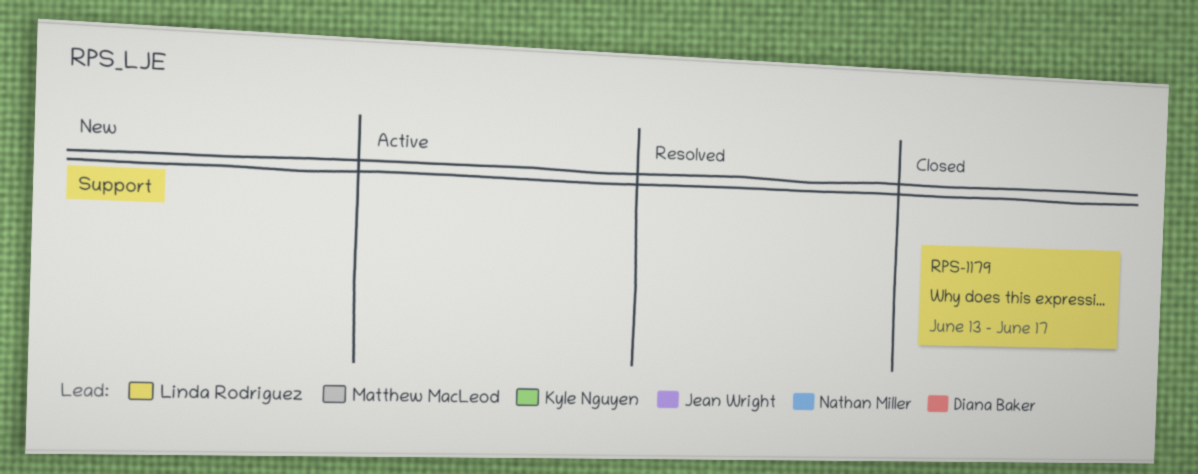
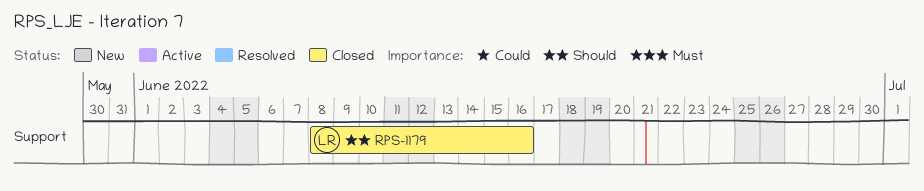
RPS-1179, start: Jun 13 -> Jun 8
RPS-1179, due: Jun 17 -> Jun 16

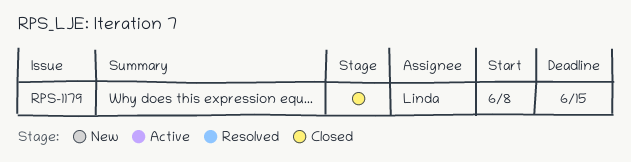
RPS-1179, due: Jun 16 -> Jun 15

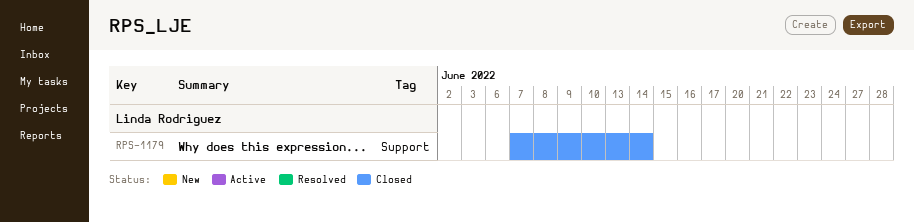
RPS-1179, start: Jun 8 -> Jun 7
RPS-1179, due: Jun 15 -> Jun 14

